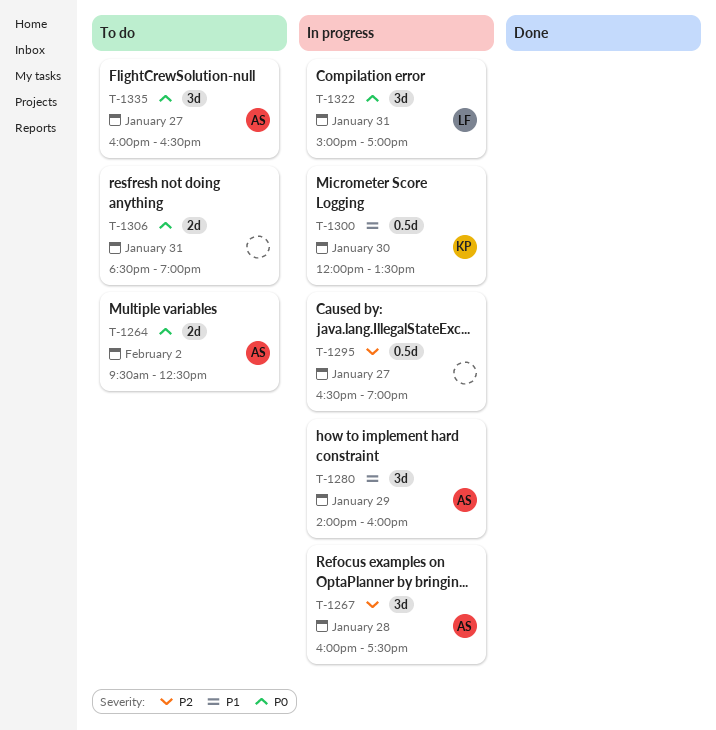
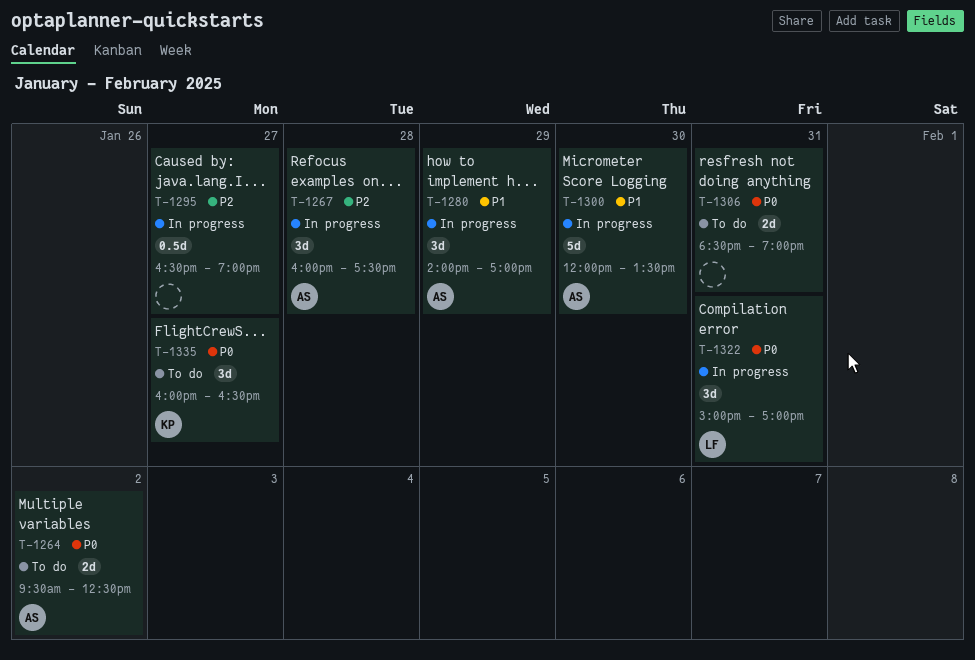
T-1280, ends: 16:00 -> 17:00
T-1300, owner: KP -> AS
T-1300, estimate: 0.5d -> 5d
T-1335, owner: AS -> KP

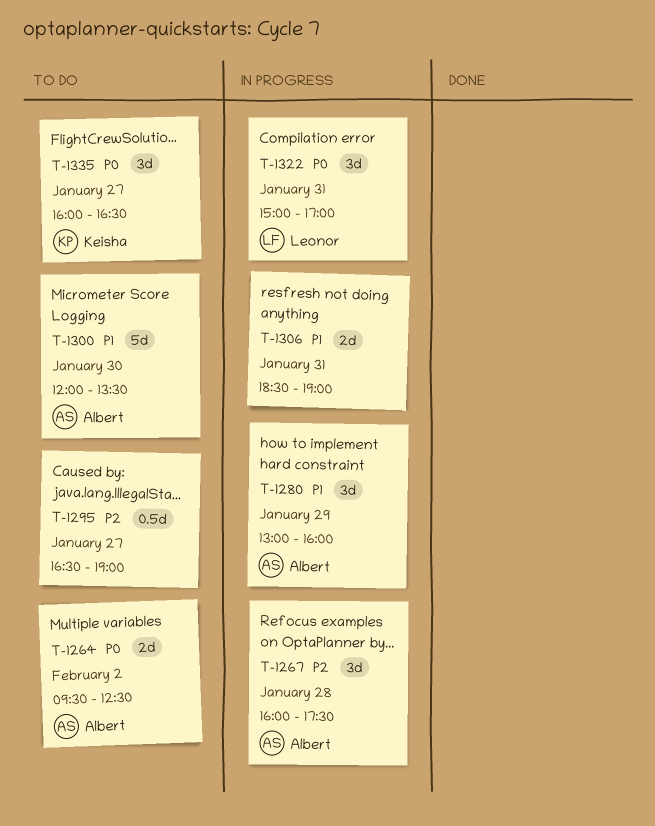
T-1280, begins: 14:00 -> 13:00
T-1280, ends: 17:00 -> 16:00
T-1295, status: In progress -> To do
T-1300, status: In progress -> To do
T-1306, status: To do -> In progress
T-1306, priority: P0 -> P1

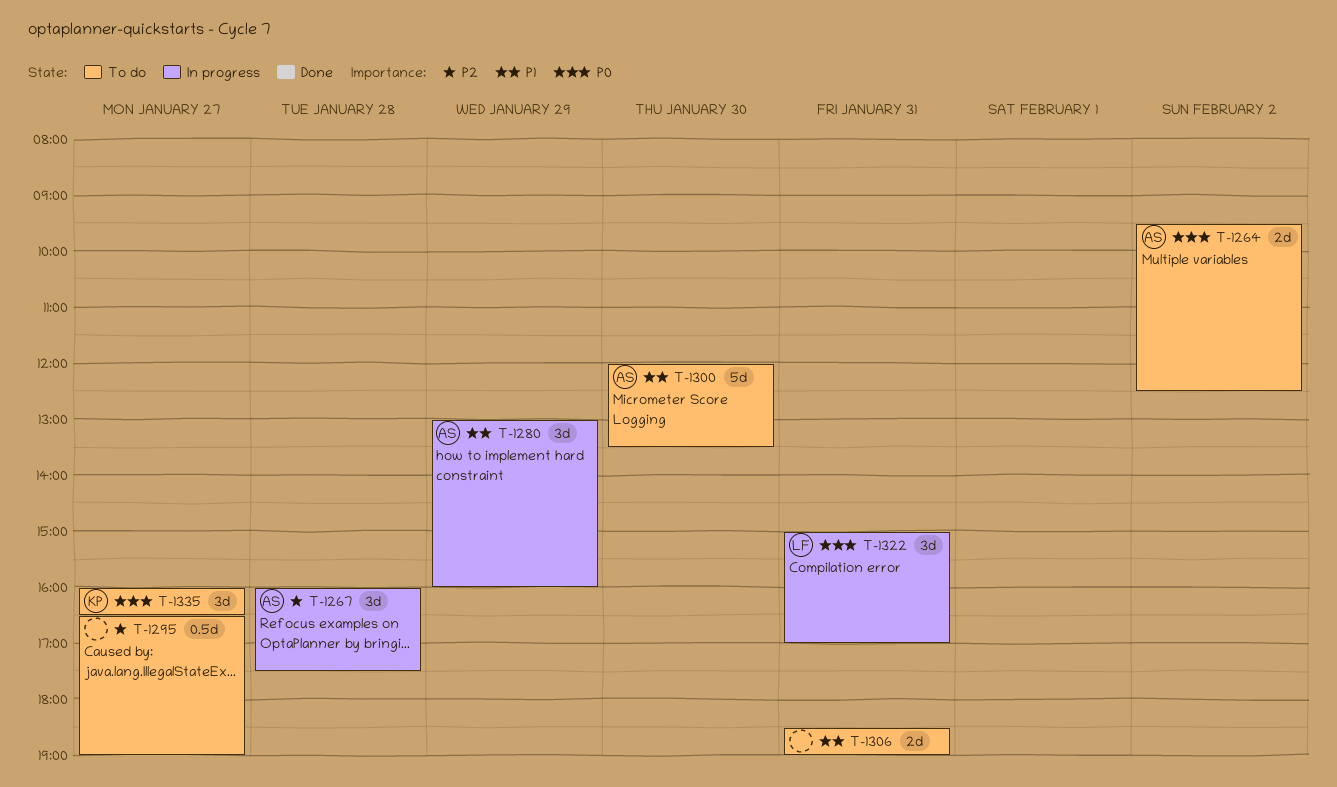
T-1306, status: In progress -> To do

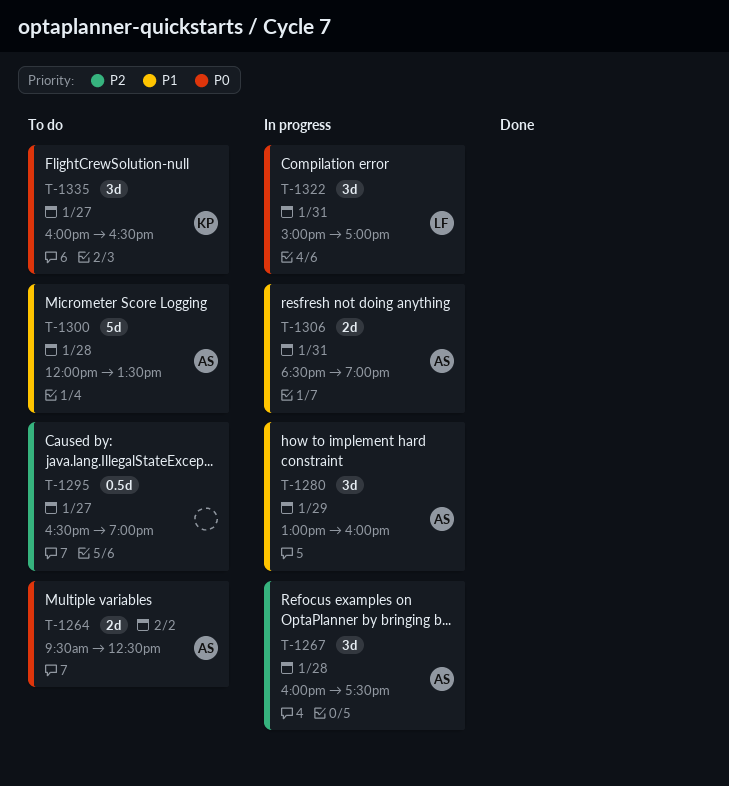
T-1300, day: Jan 30 -> Jan 28
T-1306, status: To do -> In progress
T-1306, owner: none -> AS

